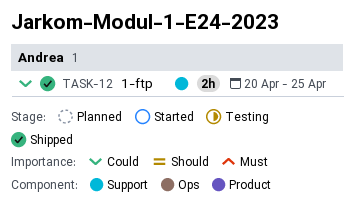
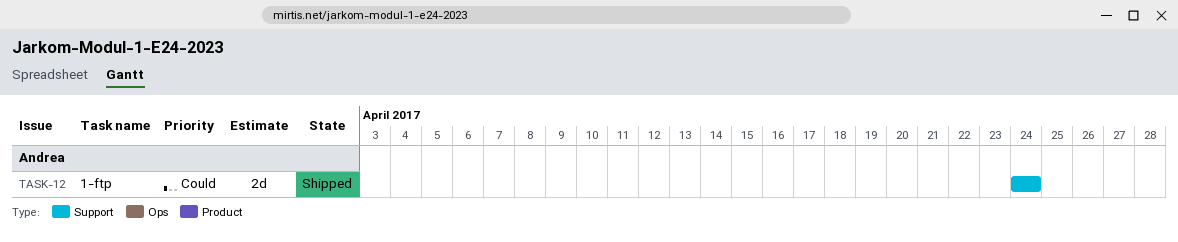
TASK-12, estimate: 2h -> 2d
TASK-12, start: Apr 20 -> Apr 24
TASK-12, due: Apr 25 -> Apr 24

